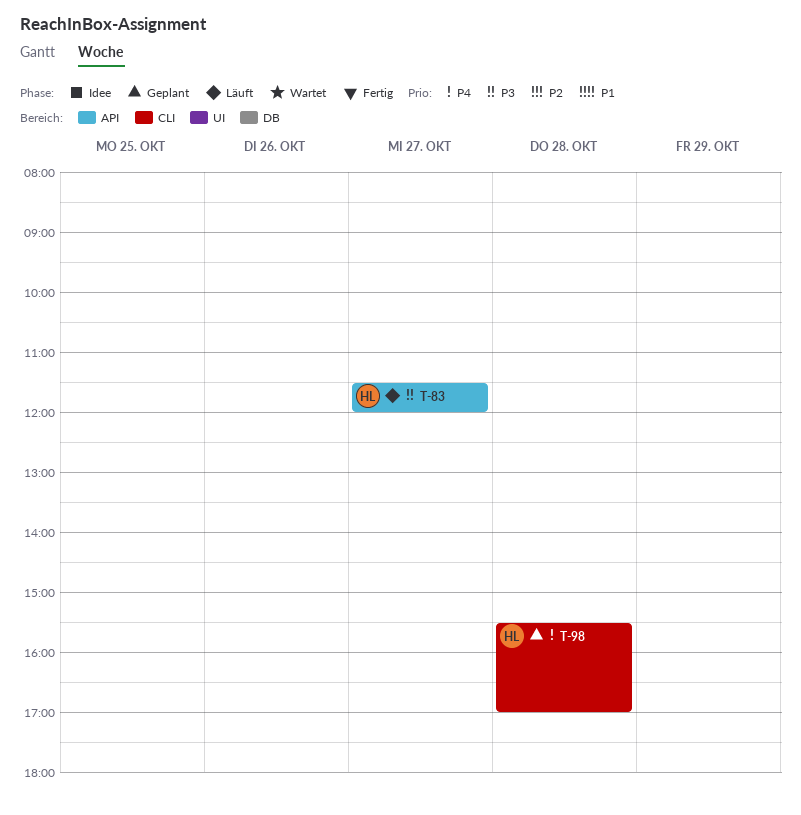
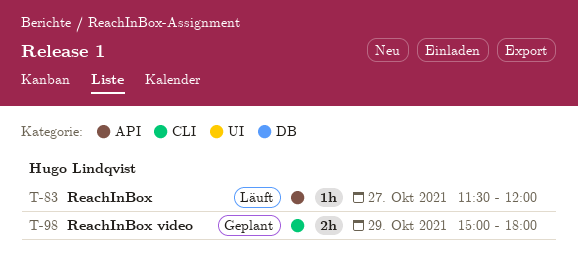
T-98, day: Oct 28 -> Oct 29
T-98, begins: 15:30 -> 15:00
T-98, ends: 17:00 -> 18:00

